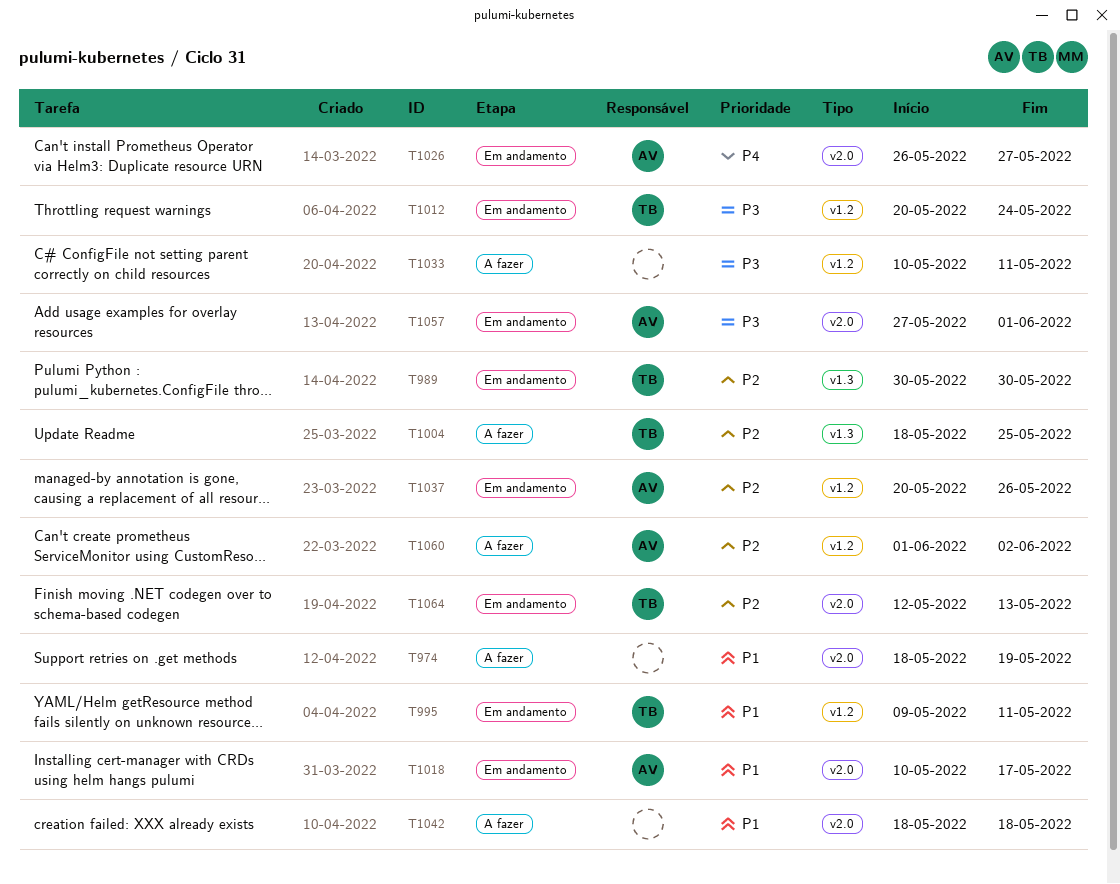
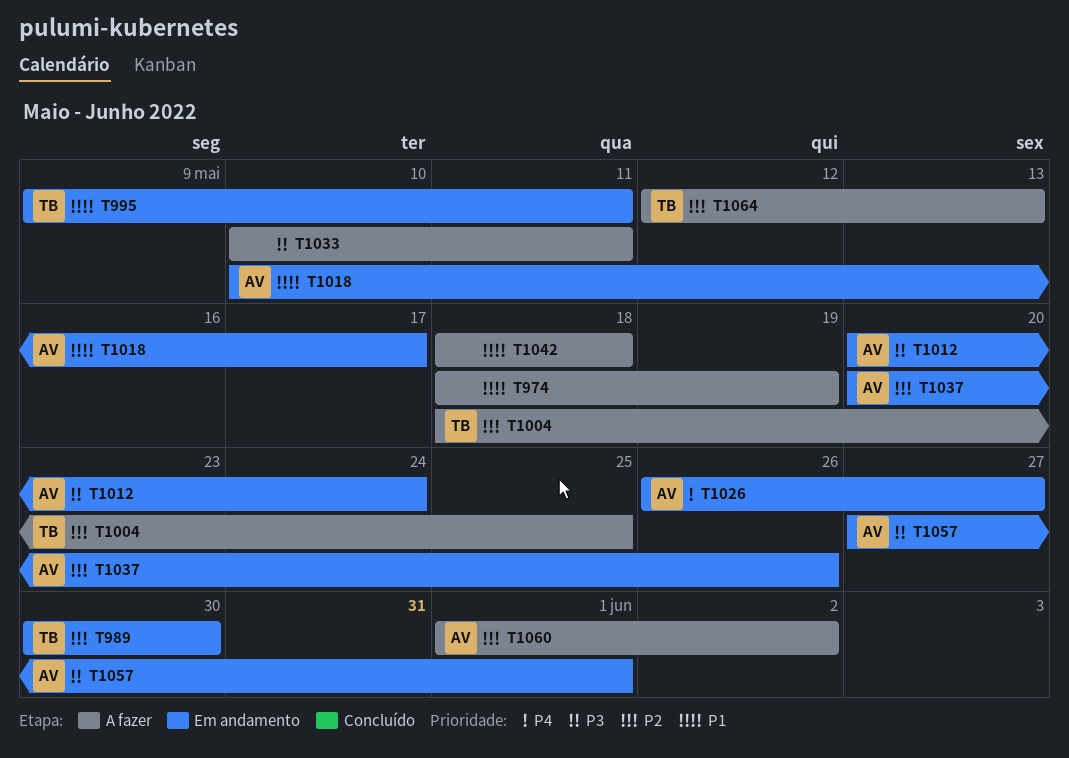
T1012, owner: TB -> AV
T1064, status: Em andamento -> A fazer

